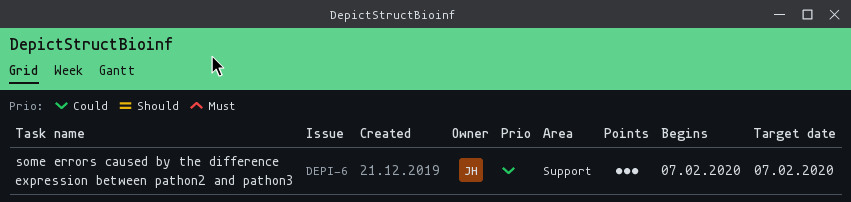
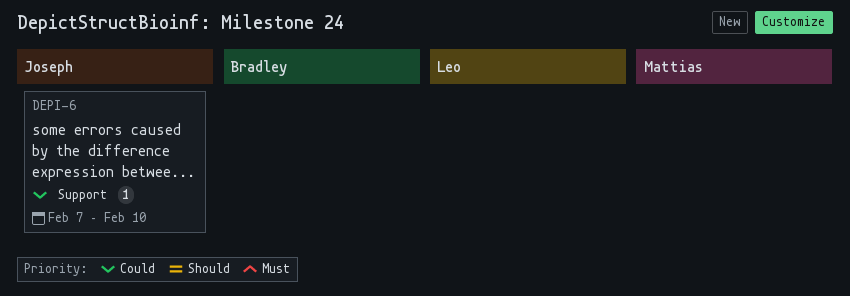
DEPI-6, estimate: 3 -> 1
DEPI-6, due: Feb 7 -> Feb 10

